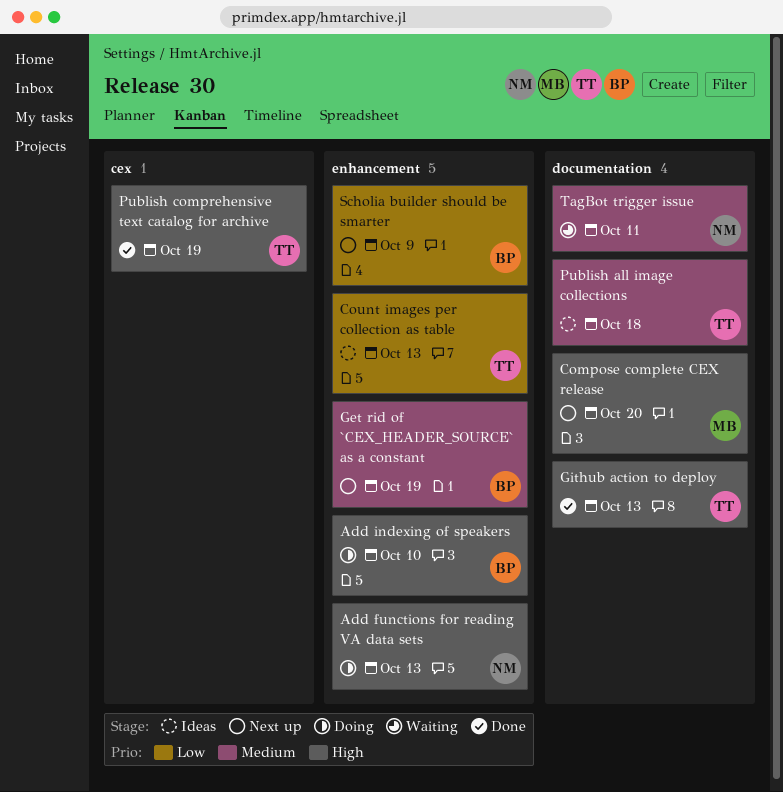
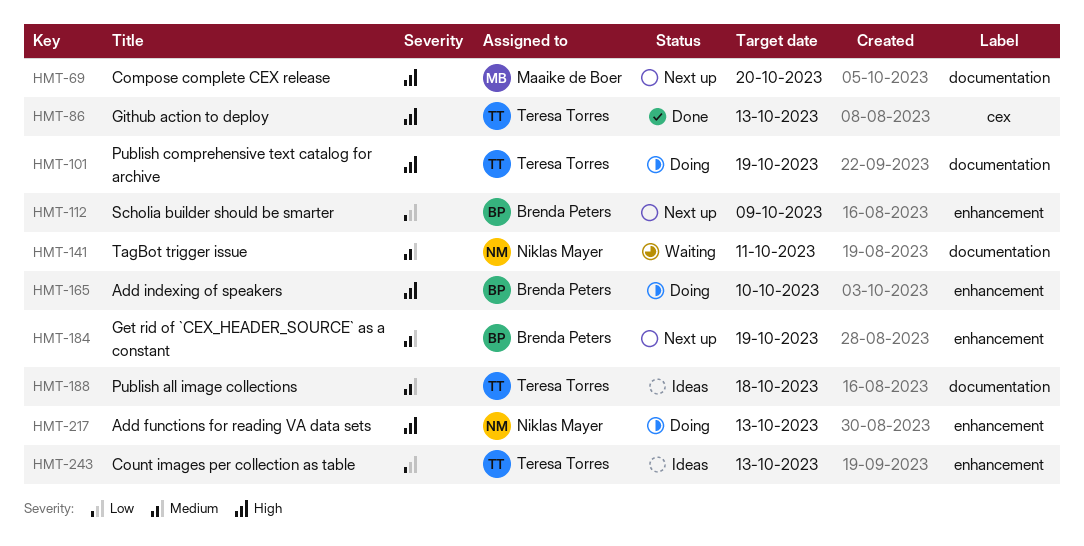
Github action to deploy, label: documentation -> cex
Publish comprehensive text catalog for archive, status: Done -> Doing
Publish comprehensive text catalog for archive, label: cex -> documentation

